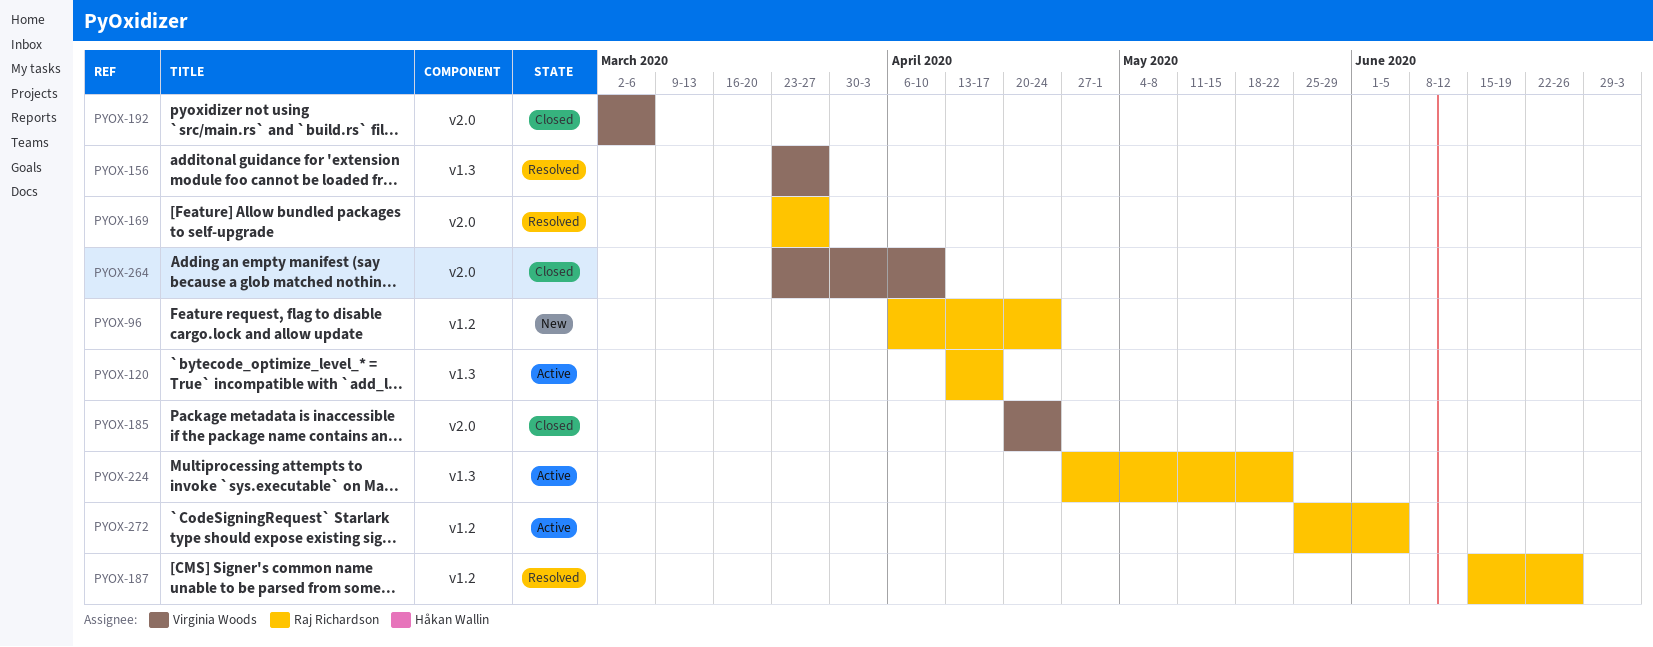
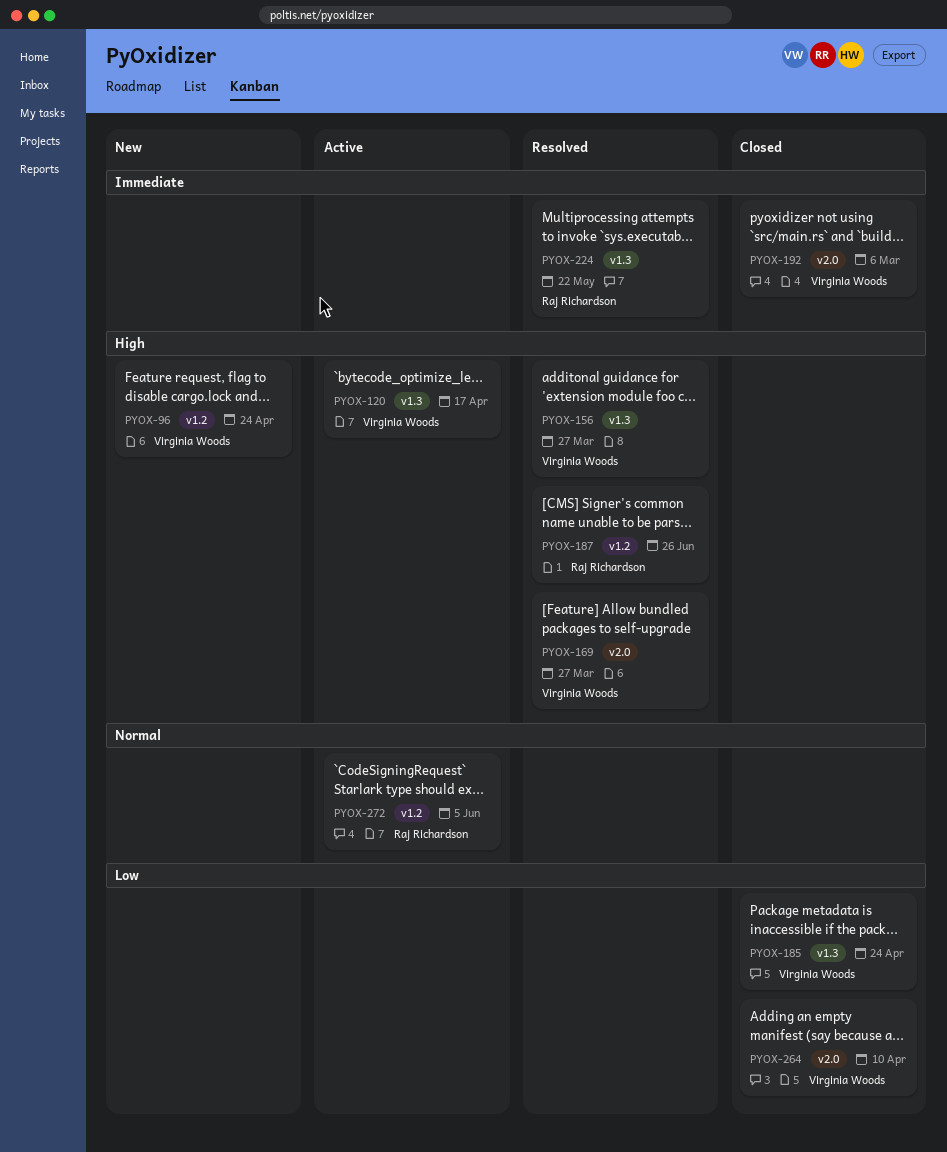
PYOX-96, owner: Raj Richardson -> Virginia Woods
PYOX-120, owner: Raj Richardson -> Virginia Woods
PYOX-169, owner: Raj Richardson -> Virginia Woods
PYOX-185, label: v2.0 -> v1.3
PYOX-224, status: Active -> Resolved

